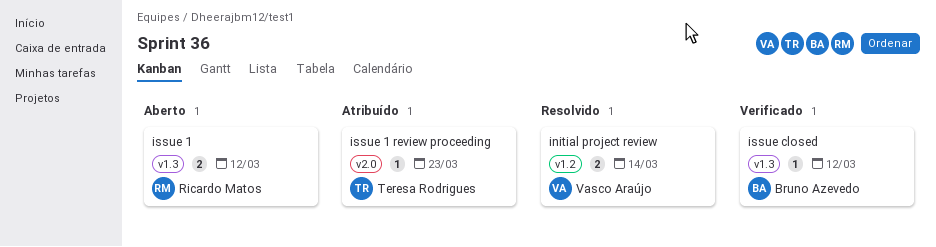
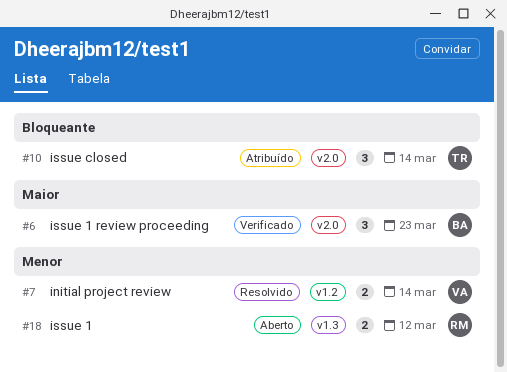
issue 1 review proceeding, status: Atribuído -> Verificado
issue 1 review proceeding, owner: Teresa Rodrigues -> Bruno Azevedo
issue 1 review proceeding, estimate: 1 -> 3
issue closed, status: Verificado -> Atribuído
issue closed, owner: Bruno Azevedo -> Teresa Rodrigues
issue closed, label: v1.3 -> v2.0
issue closed, estimate: 1 -> 3
issue closed, due: Mar 12 -> Mar 14

